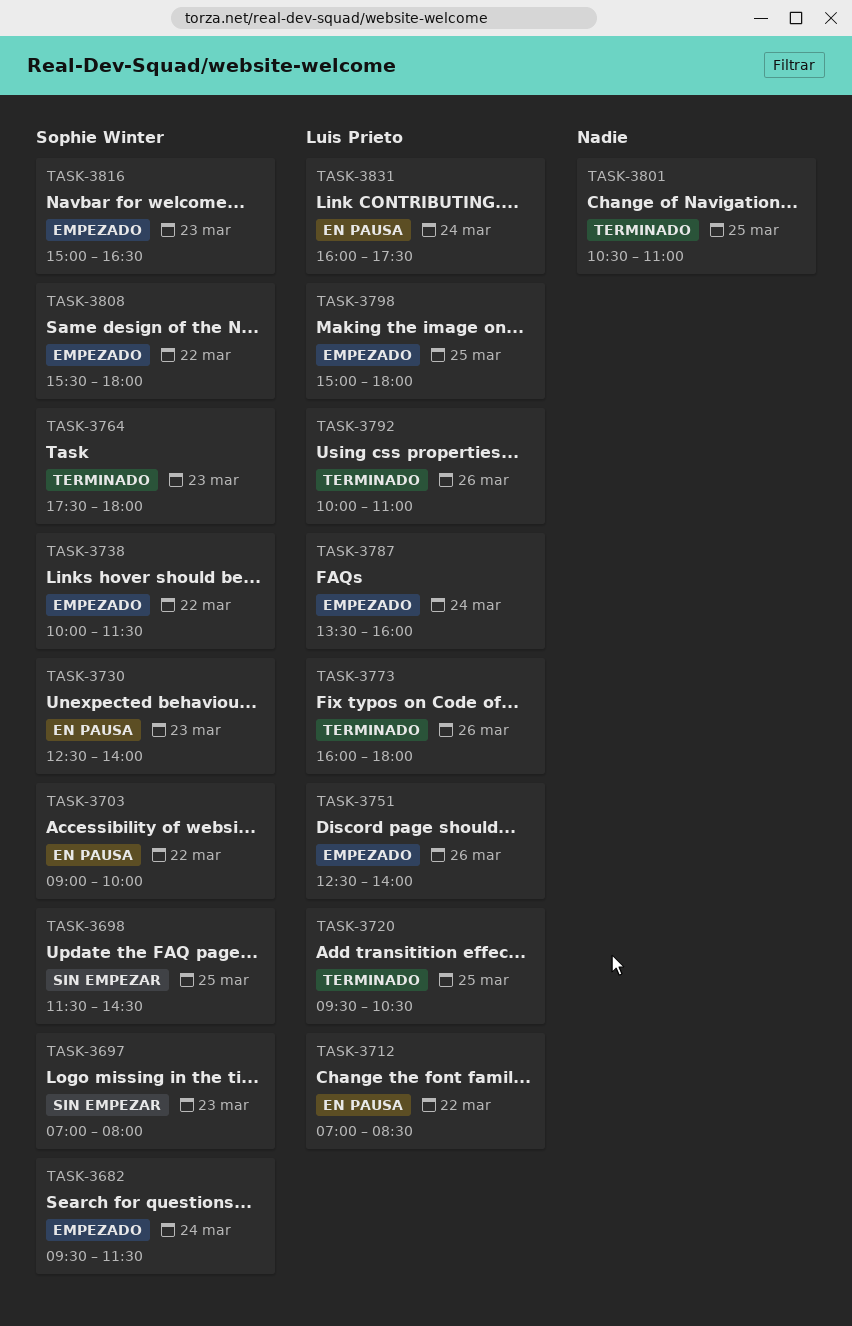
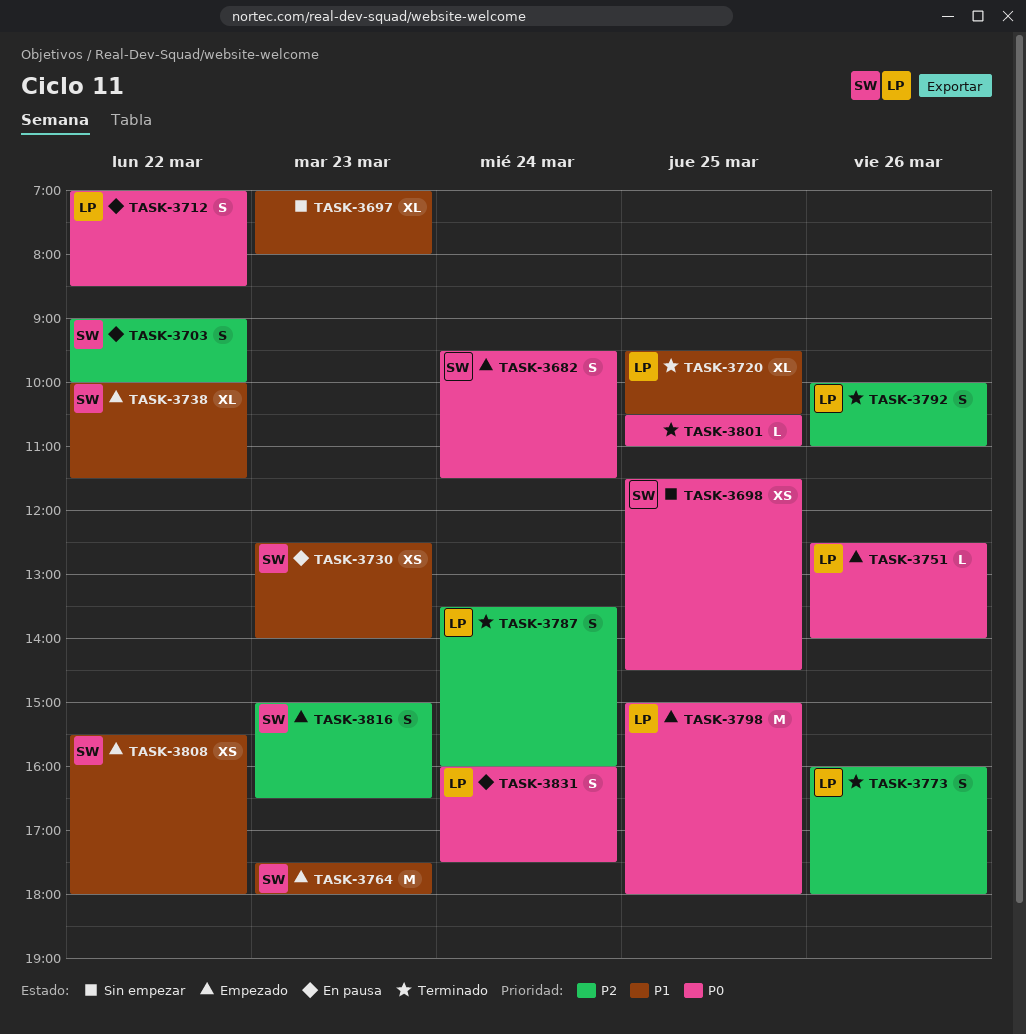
TASK-3697, owner: Sophie Winter -> none
TASK-3764, status: Terminado -> Empezado
TASK-3787, status: Empezado -> Terminado

